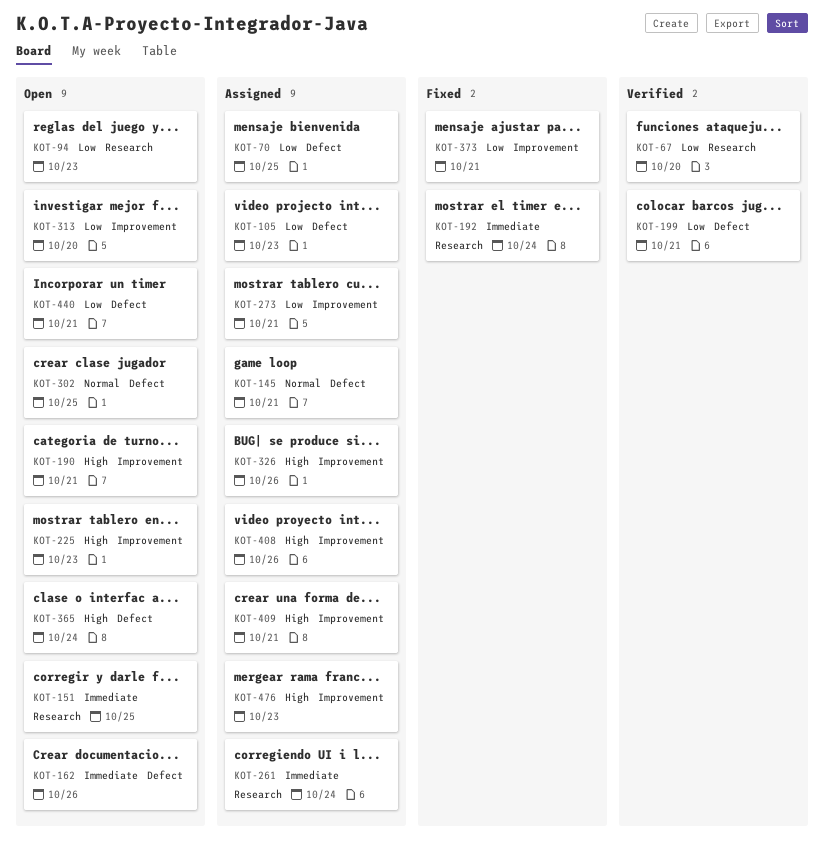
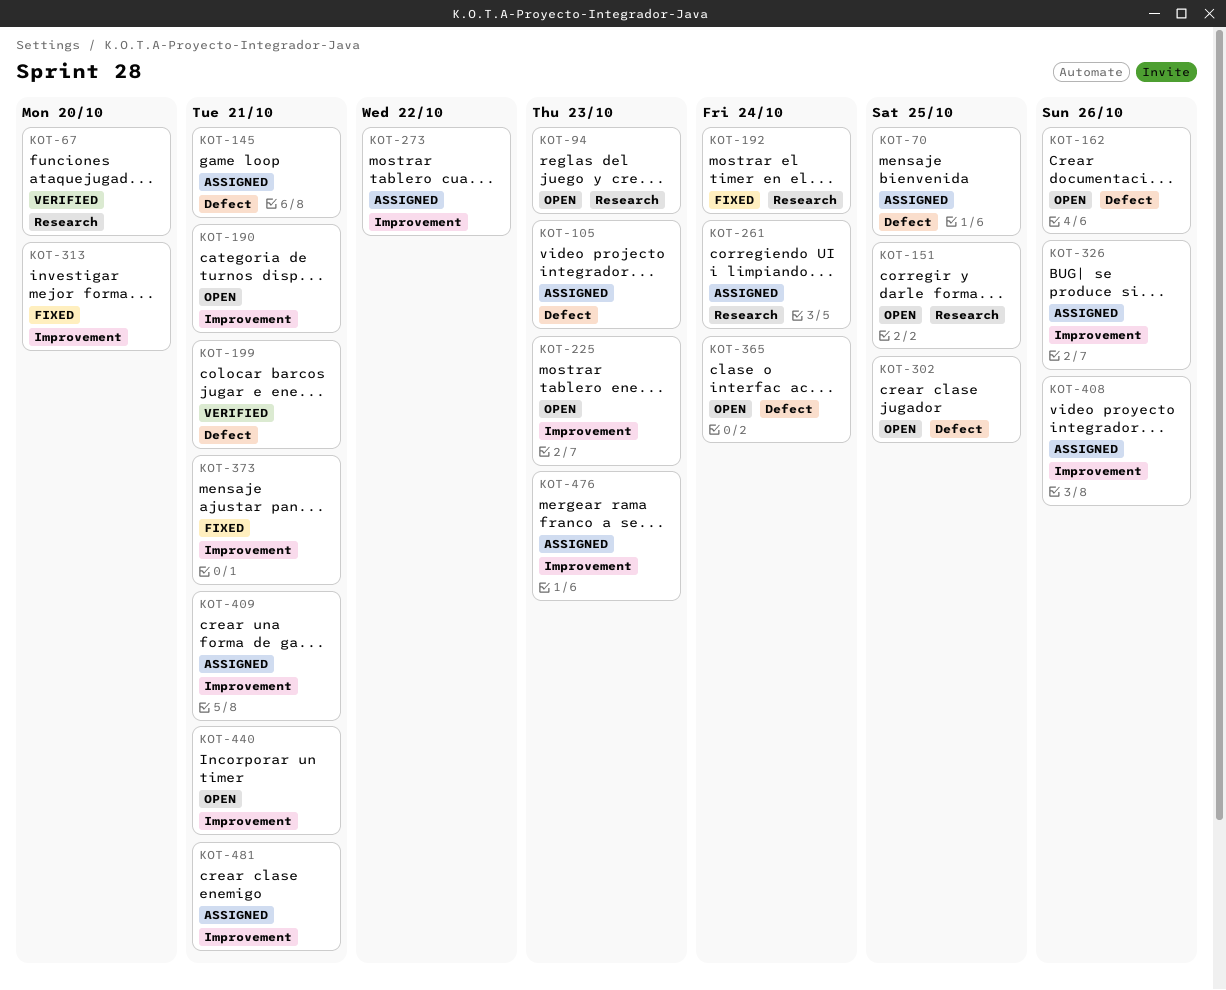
KOT-273, due: Oct 21 -> Oct 22
KOT-313, status: Open -> Fixed
KOT-440, label: Defect -> Improvement
KOT-481: none -> present

